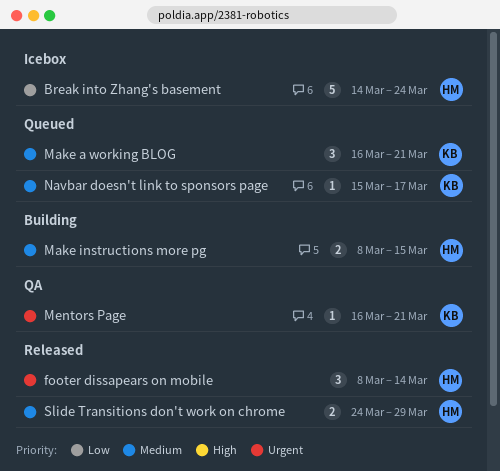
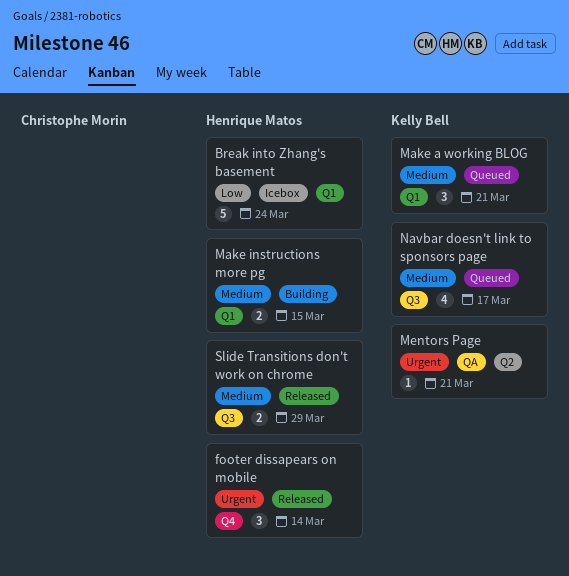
Navbar doesn't link to sponsors page, estimate: 1 -> 4

